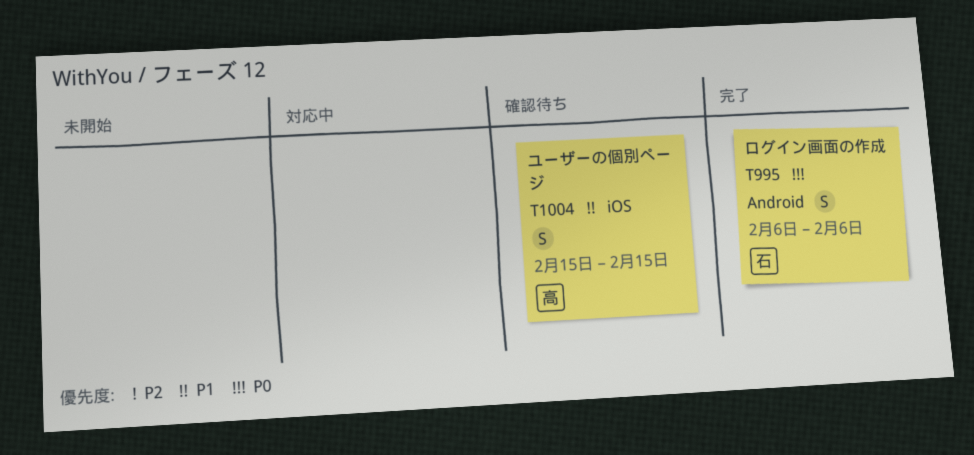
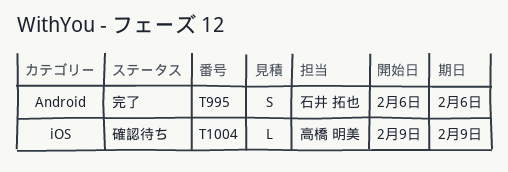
T1004, estimate: S -> L
T1004, start: Feb 15 -> Feb 9
T1004, due: Feb 15 -> Feb 9

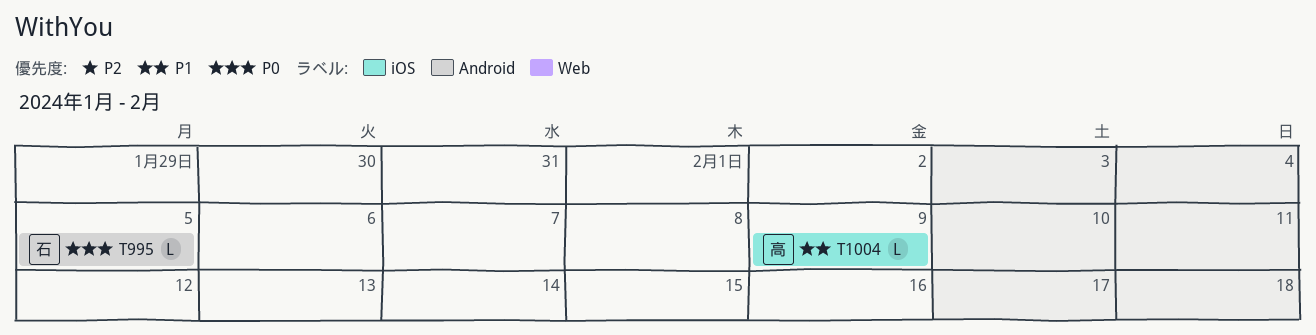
T995, estimate: S -> L
T995, start: Feb 6 -> Feb 5
T995, due: Feb 6 -> Feb 5

